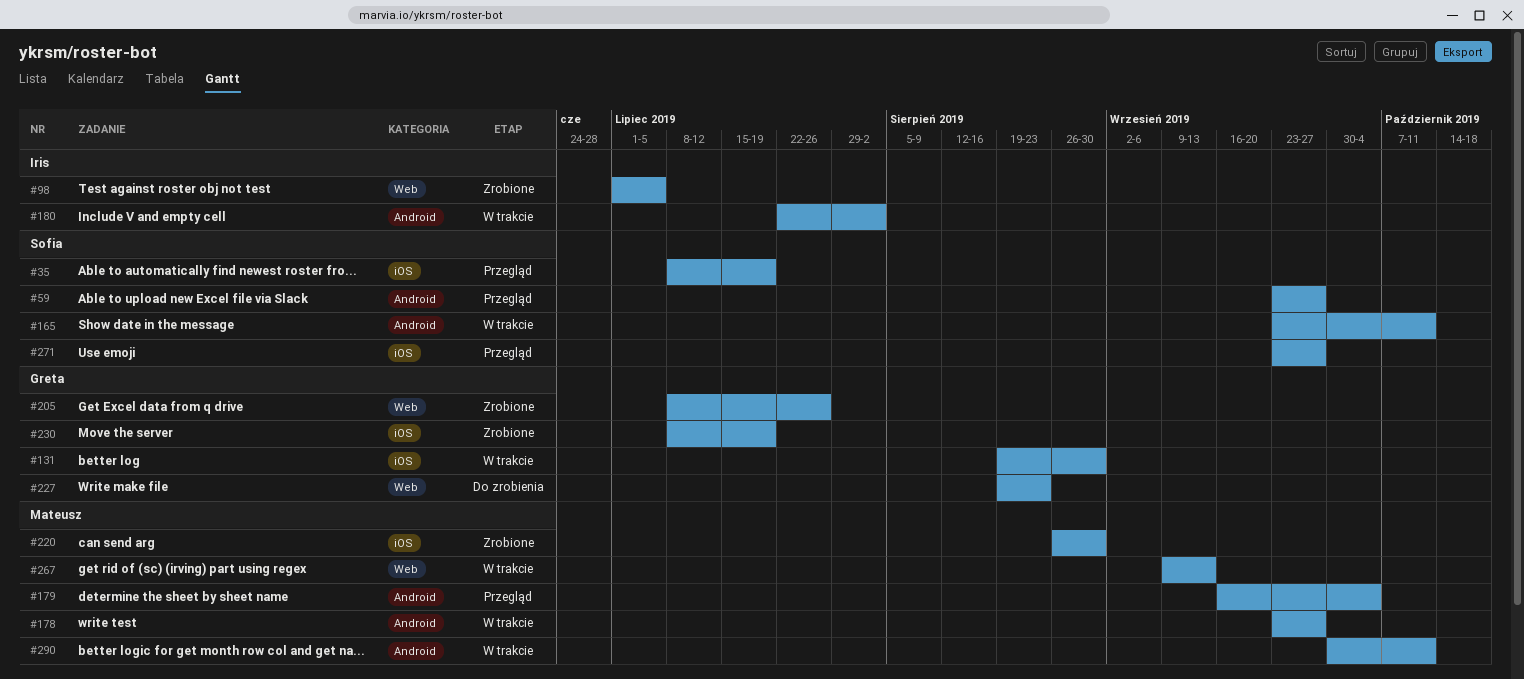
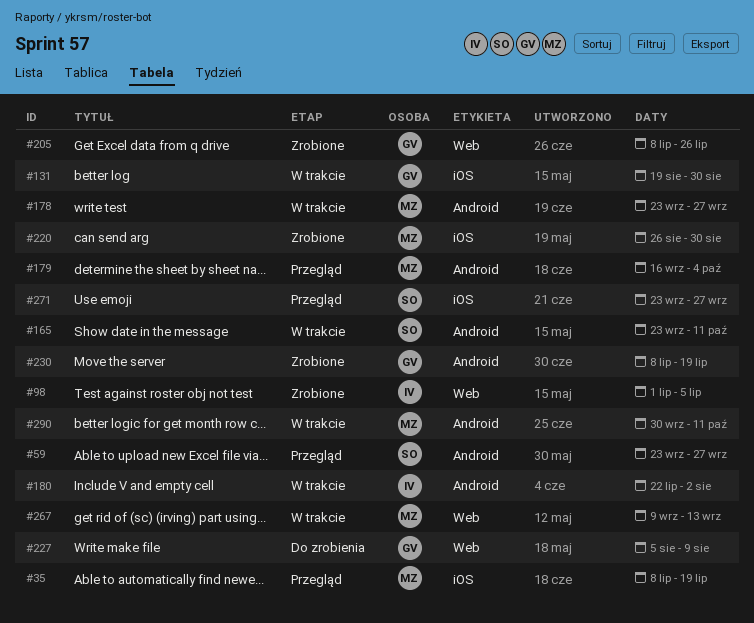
#35, owner: Sofia -> Mateusz
#227, start: Aug 19 -> Aug 5
#227, due: Aug 23 -> Aug 9
#230, label: iOS -> Android

